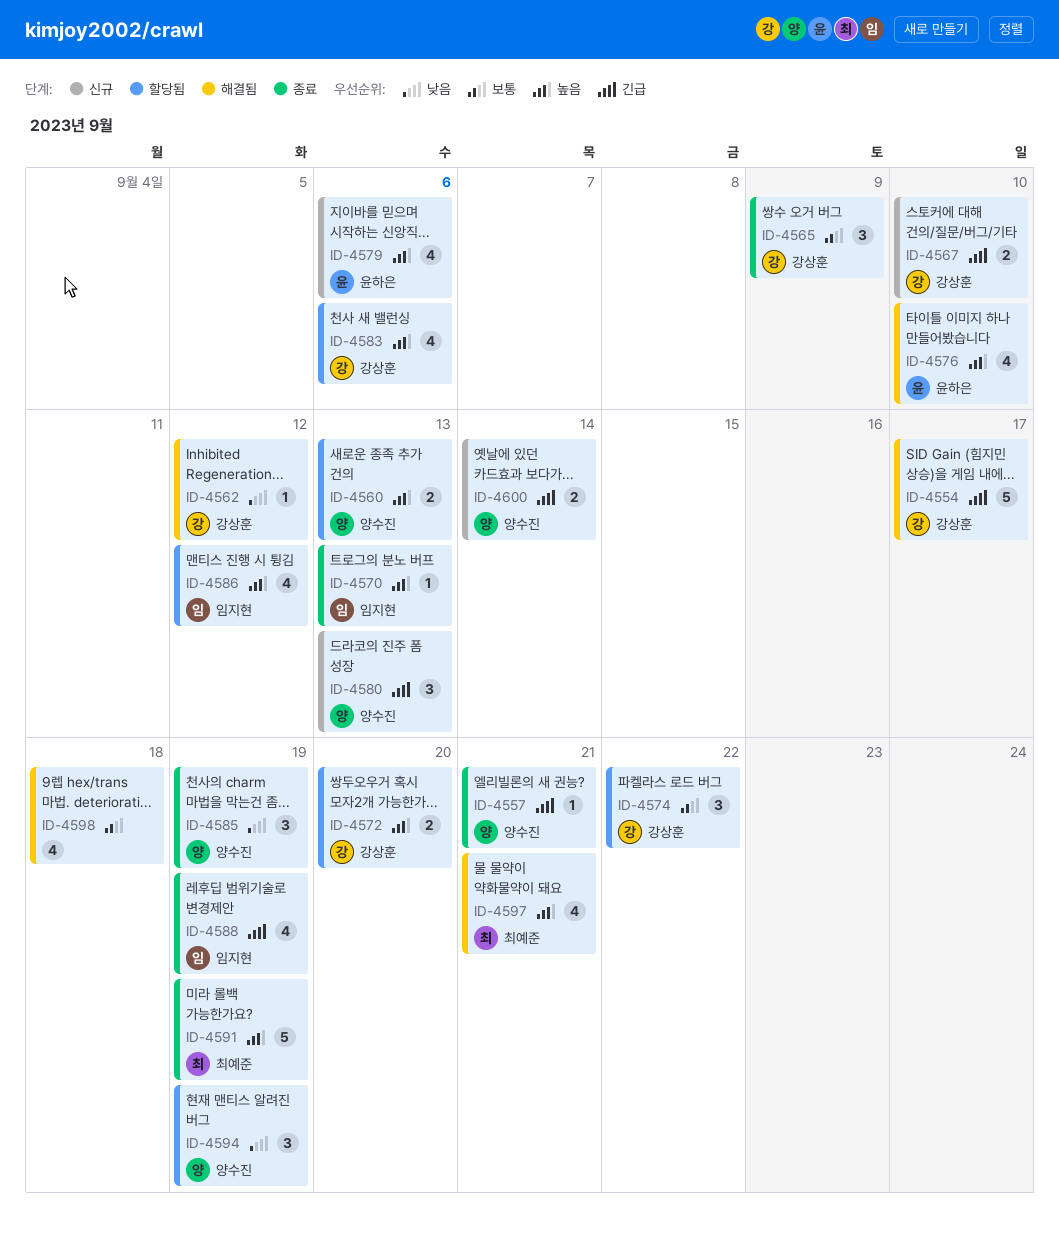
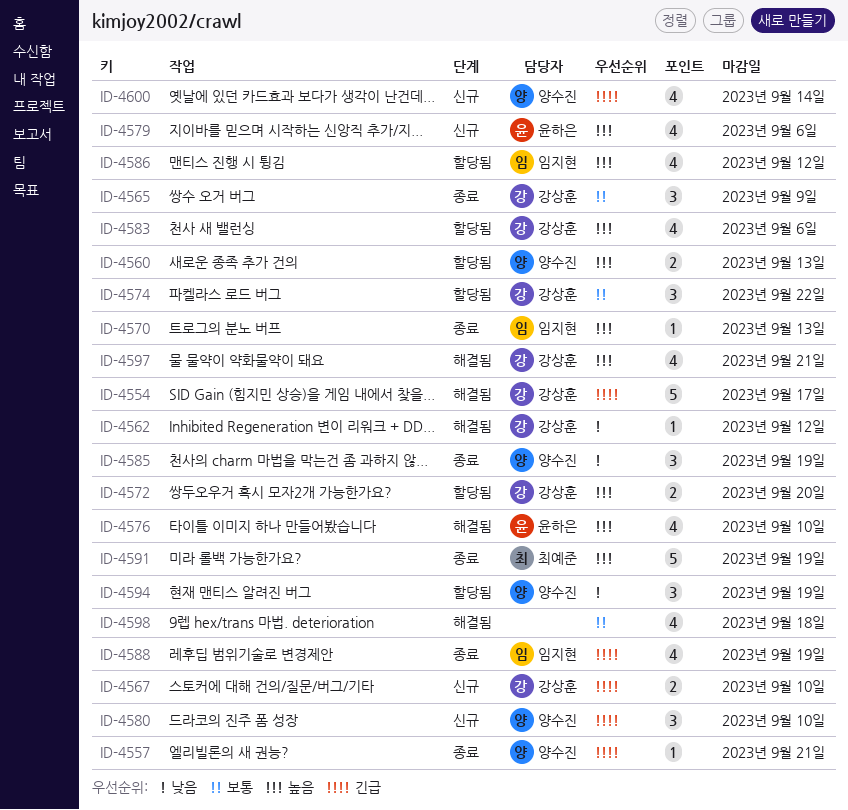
ID-4580, due: Sep 13 -> Sep 10
ID-4597, owner: 최예준 -> 강상훈
ID-4600, estimate: 2 -> 4

